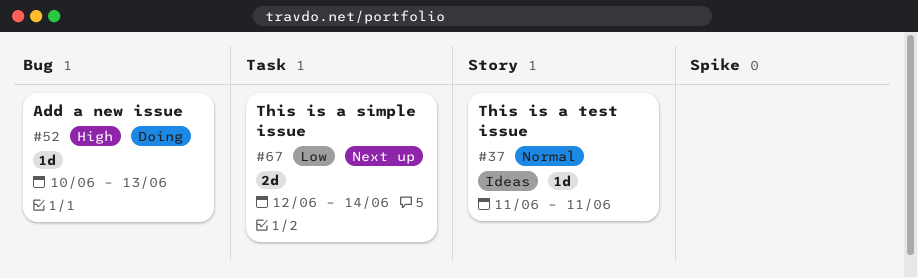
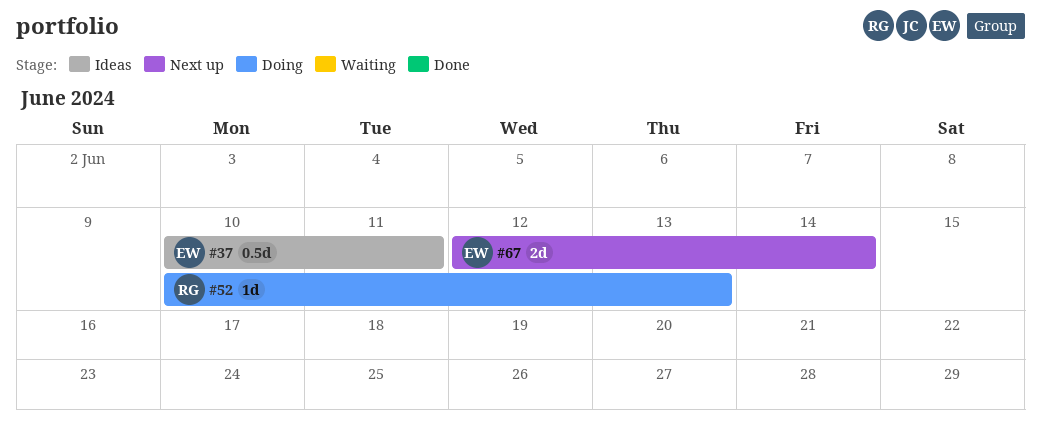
#37, estimate: 1d -> 0.5d
#37, start: Jun 11 -> Jun 10

